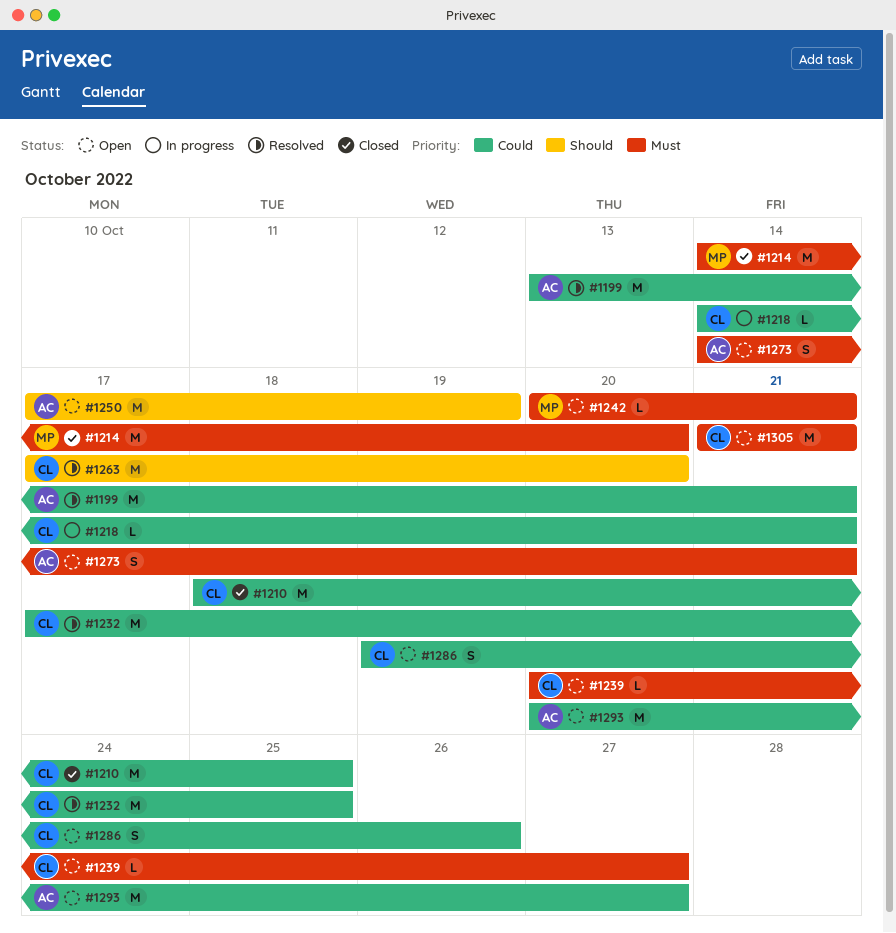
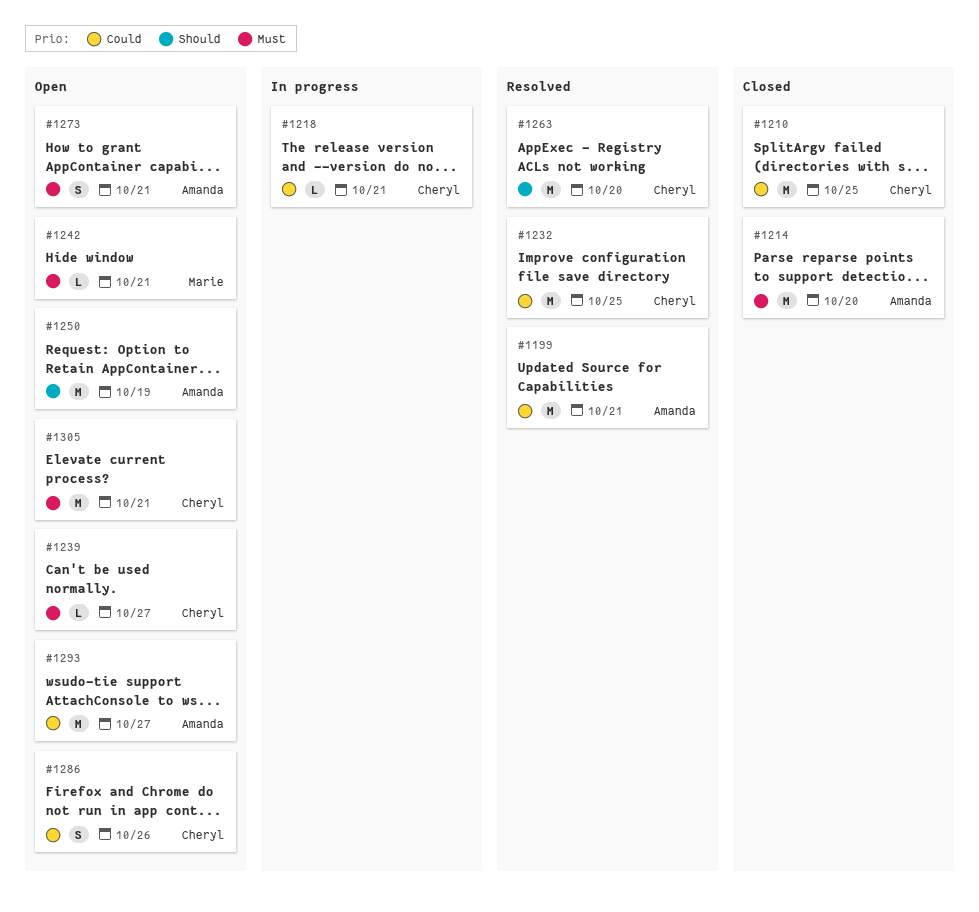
#1214, owner: Marie -> Amanda

